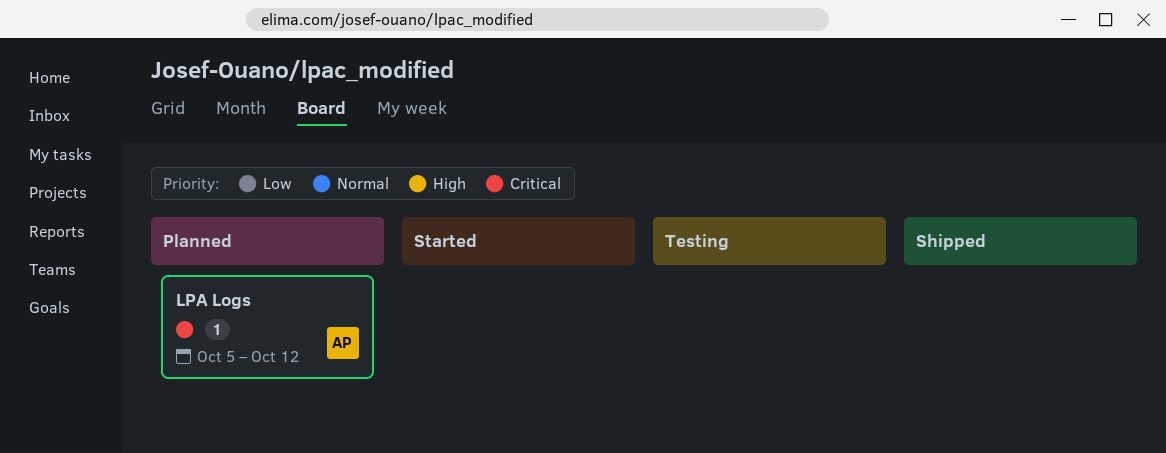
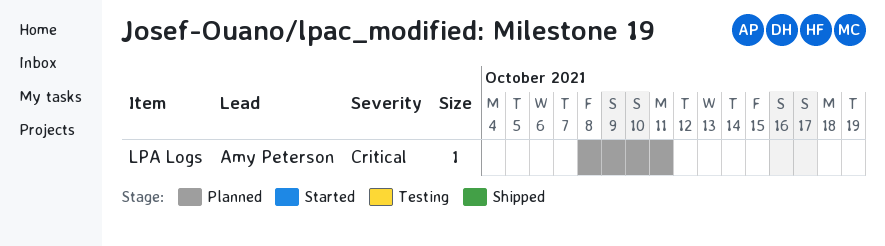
LPA Logs, start: Oct 5 -> Oct 8
LPA Logs, due: Oct 12 -> Oct 11

